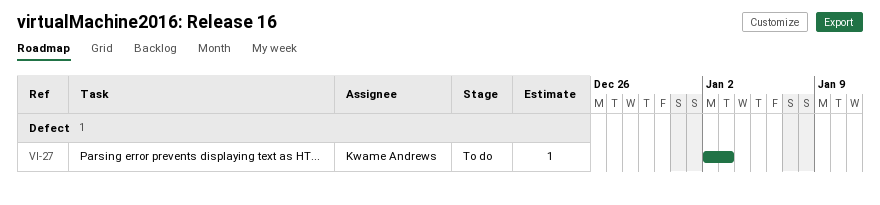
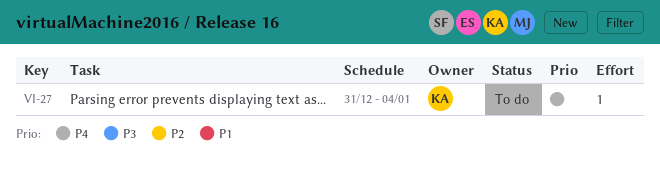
VI-27, start: Jan 2 -> Dec 31
VI-27, due: Jan 3 -> Jan 4

